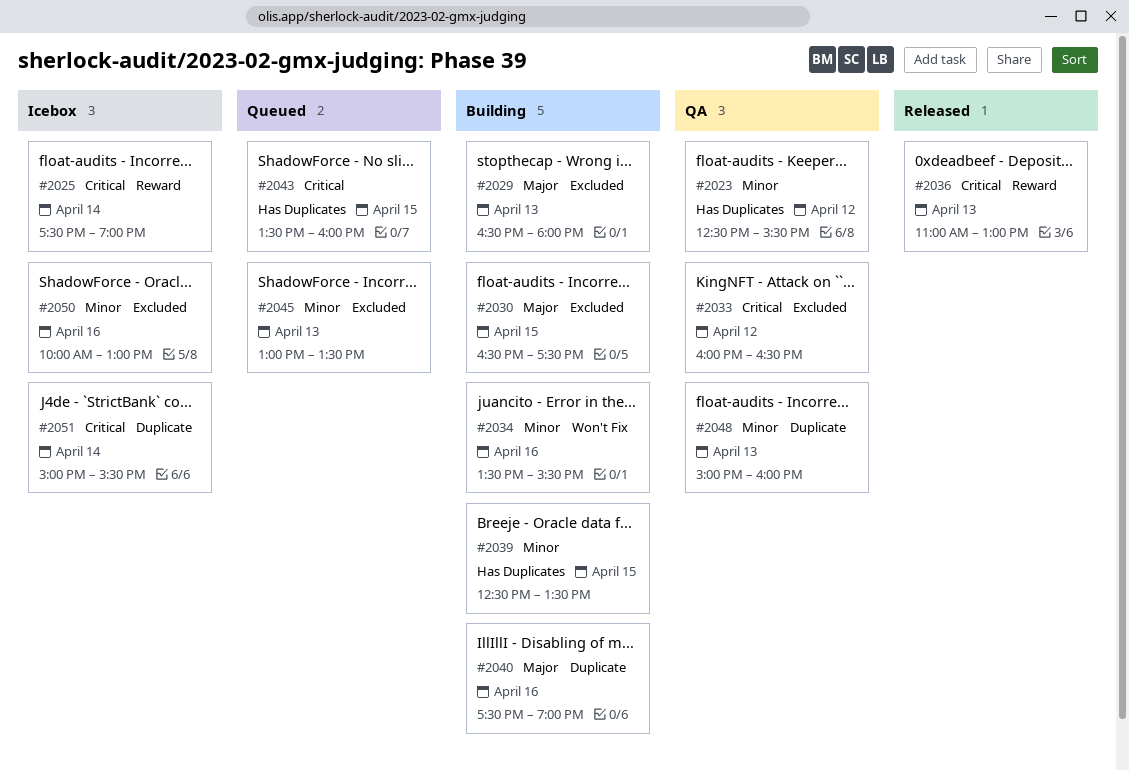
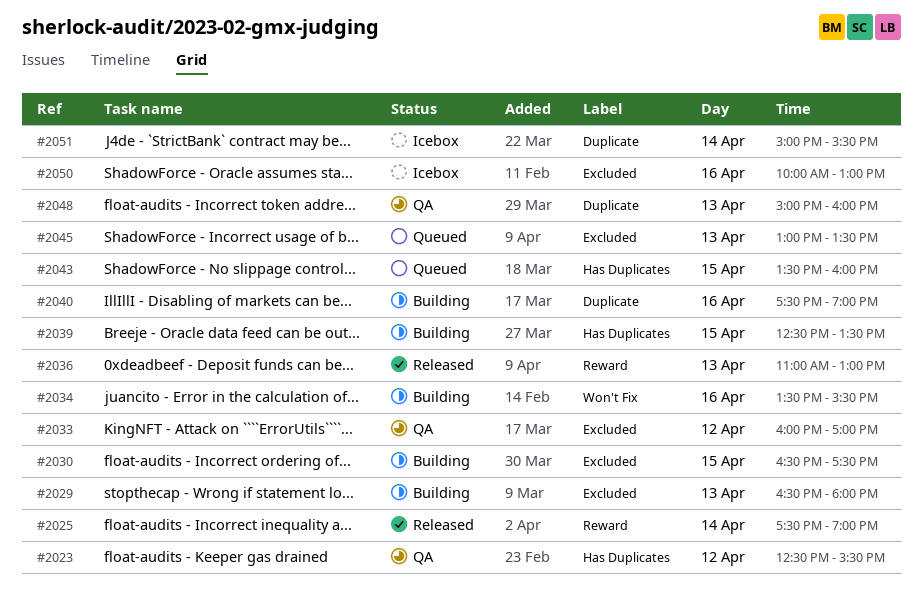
#2025, status: Icebox -> Released
#2033, ends: 16:30 -> 17:00

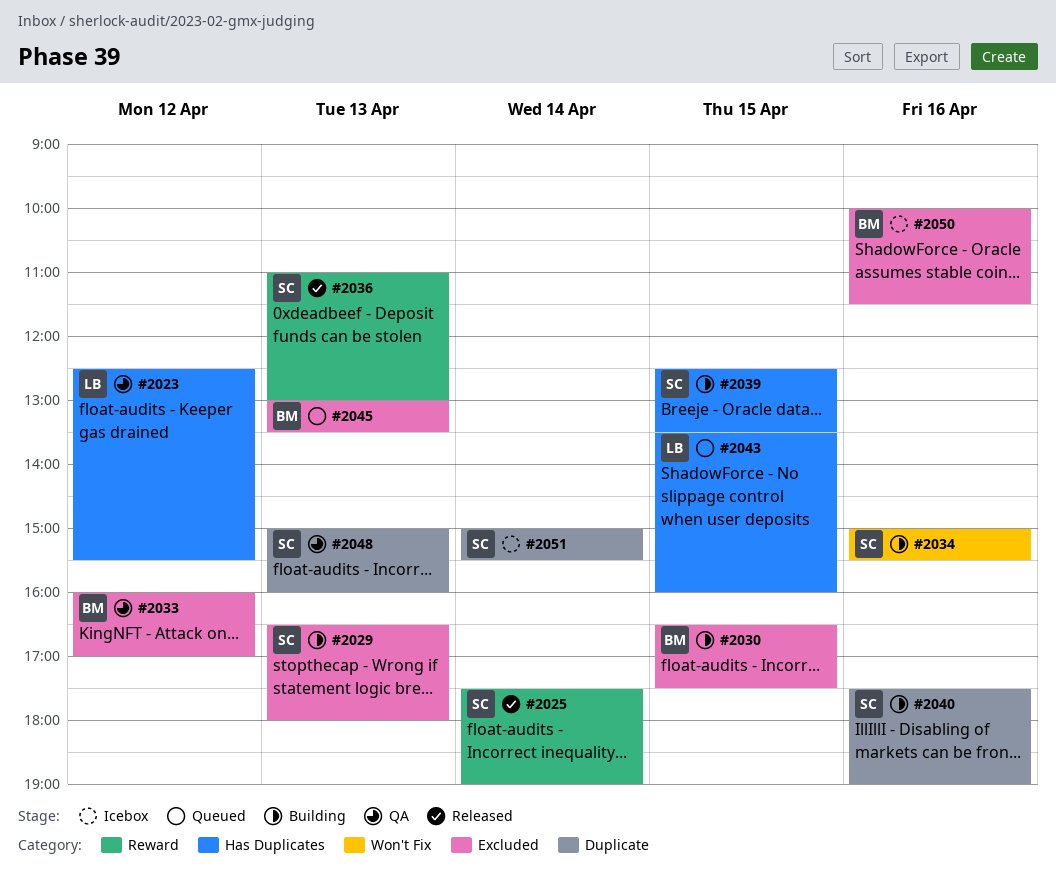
#2034, begins: 13:30 -> 15:00
#2050, ends: 13:00 -> 11:30

